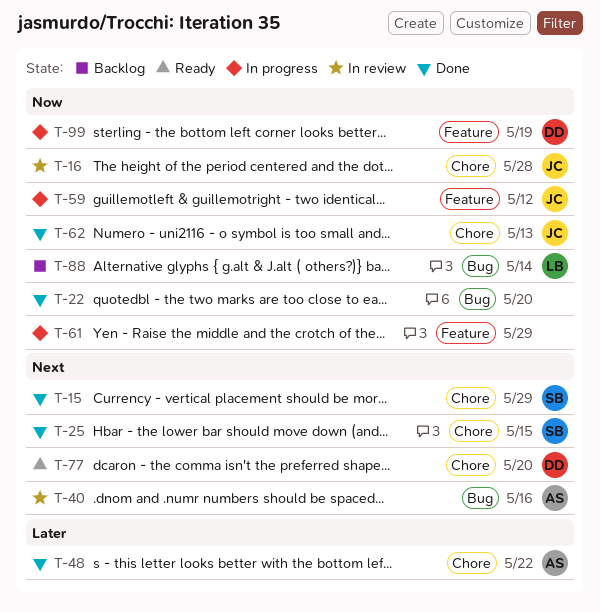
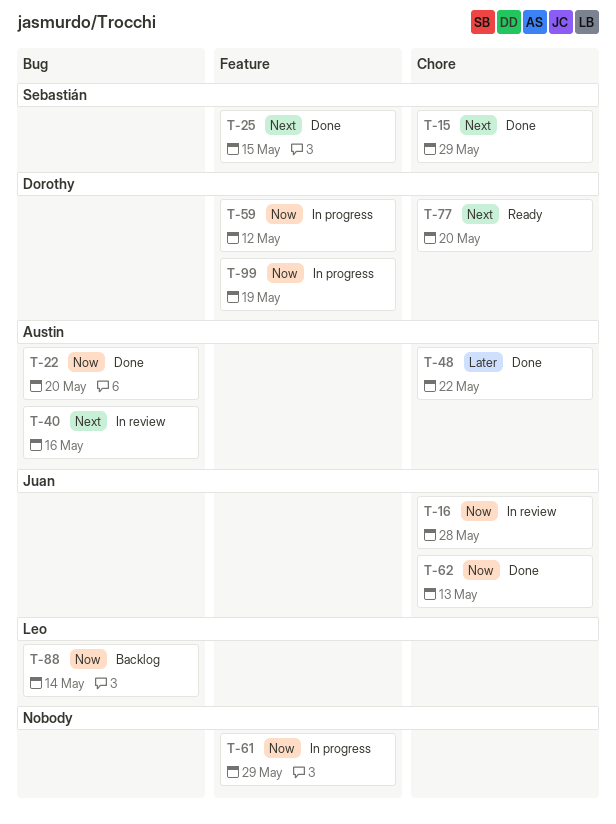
T-22, owner: none -> Austin
T-25, label: Chore -> Feature
T-59, owner: Juan -> Dorothy

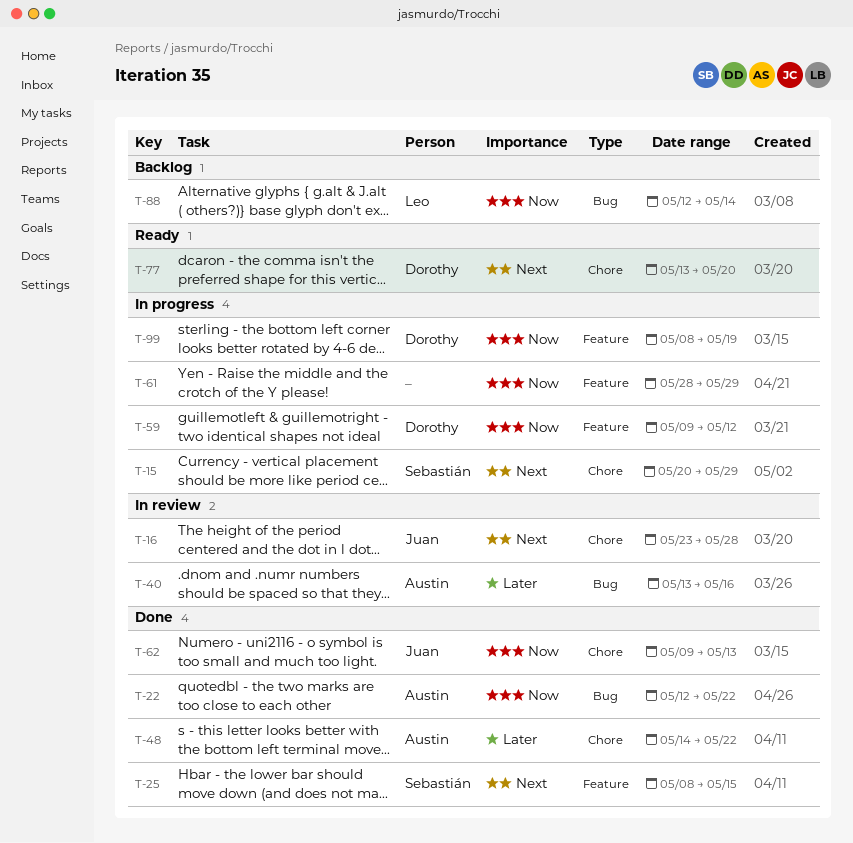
T-15, status: Done -> In progress
T-16, priority: Now -> Next
T-22, due: May 20 -> May 22
T-40, priority: Next -> Later

